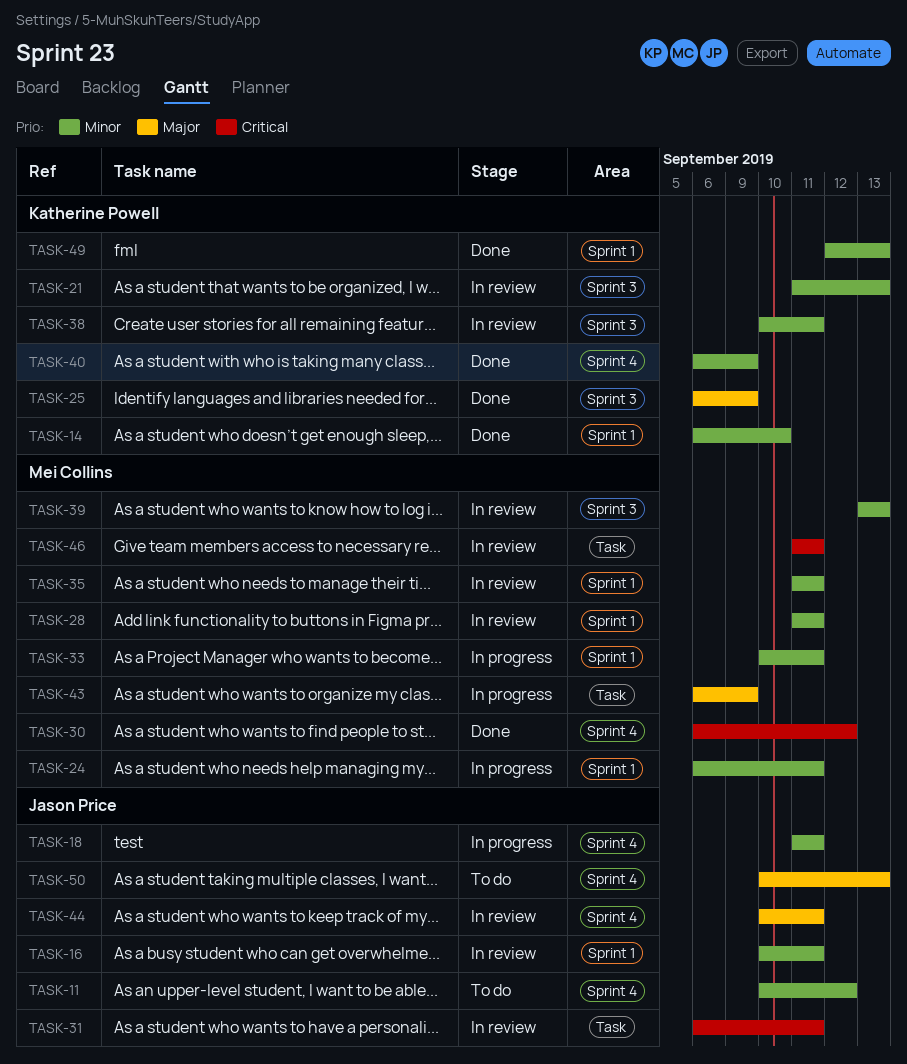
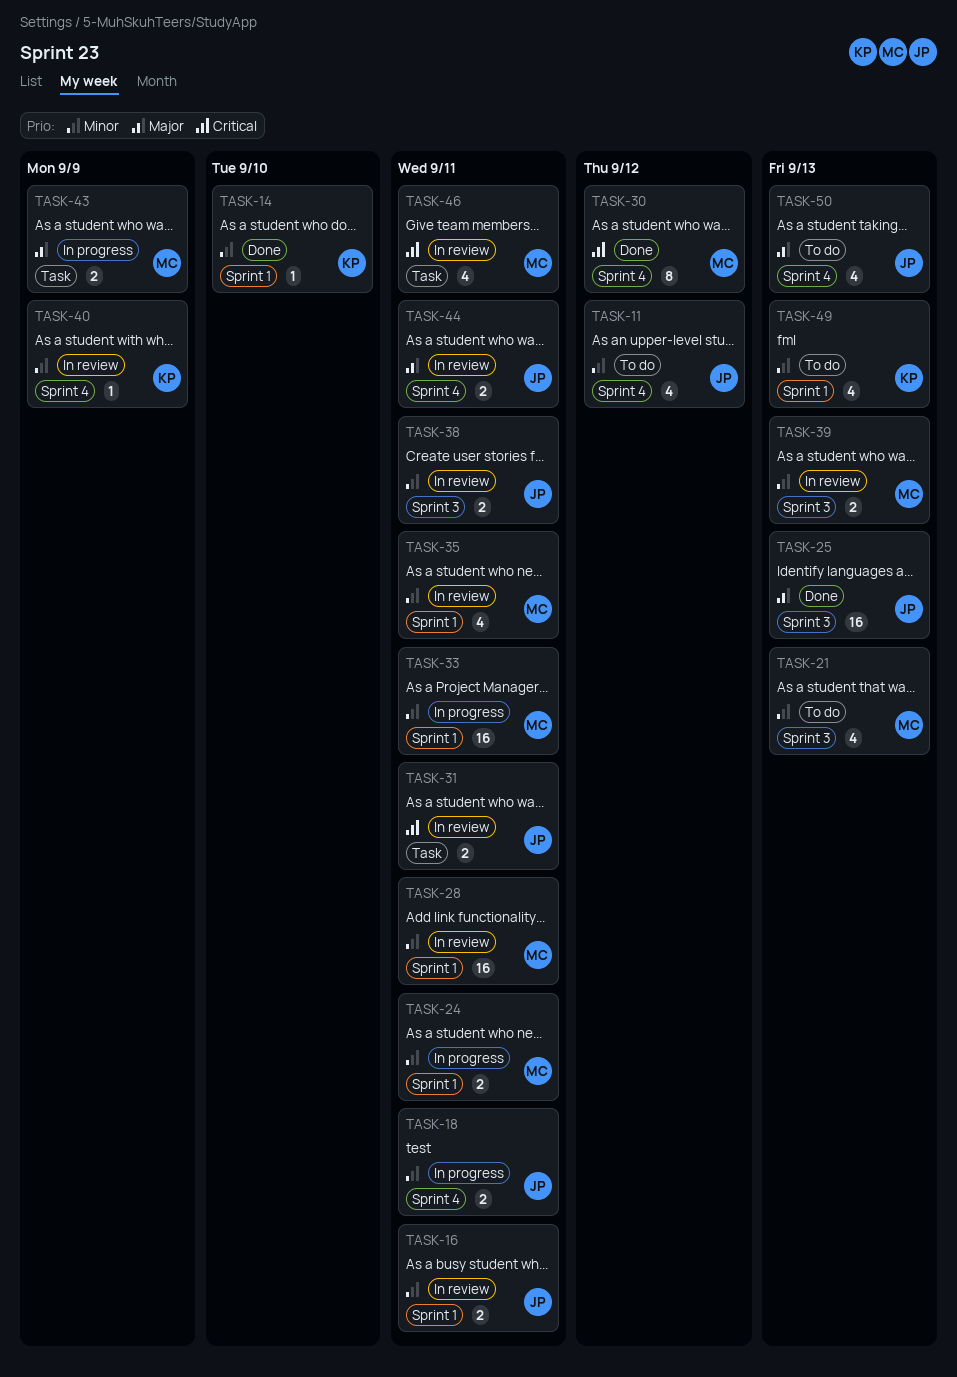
TASK-21, status: In review -> To do
TASK-21, owner: Katherine Powell -> Mei Collins
TASK-25, owner: Katherine Powell -> Jason Price
TASK-25, due: Sep 9 -> Sep 13
TASK-38, owner: Katherine Powell -> Jason Price
TASK-40, status: Done -> In review
TASK-49, status: Done -> To do

